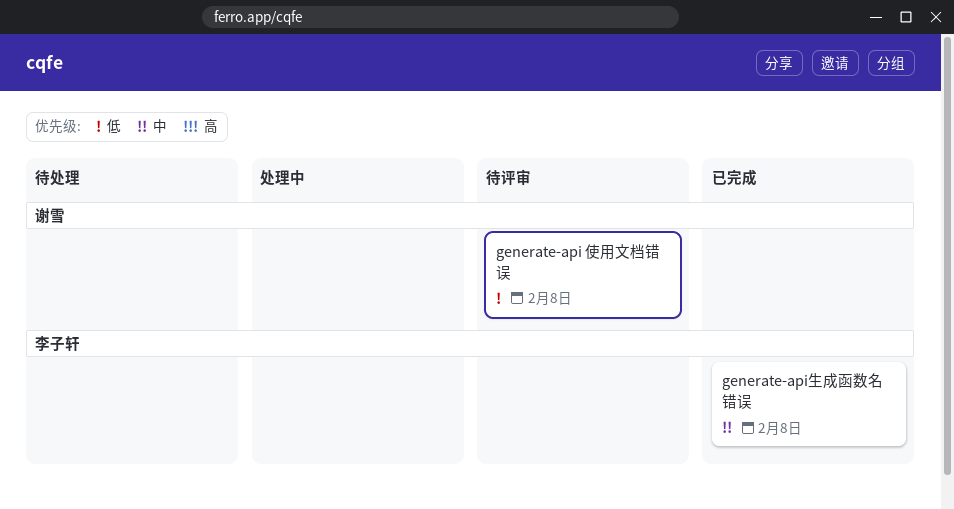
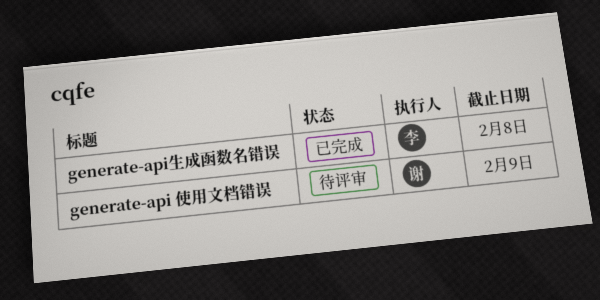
generate-api 使用文档错误, due: Feb 8 -> Feb 9

